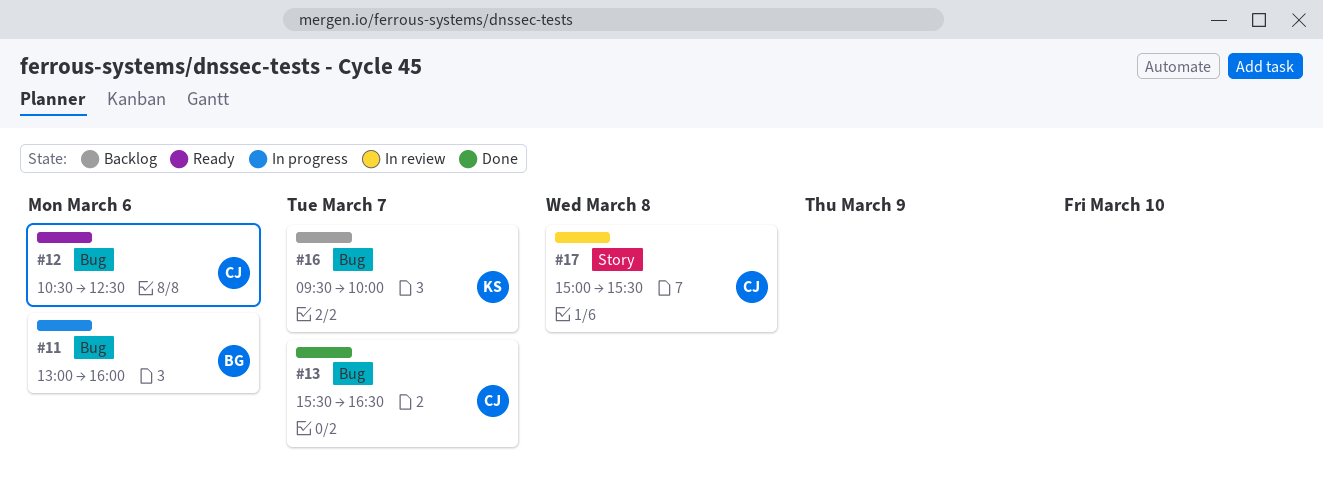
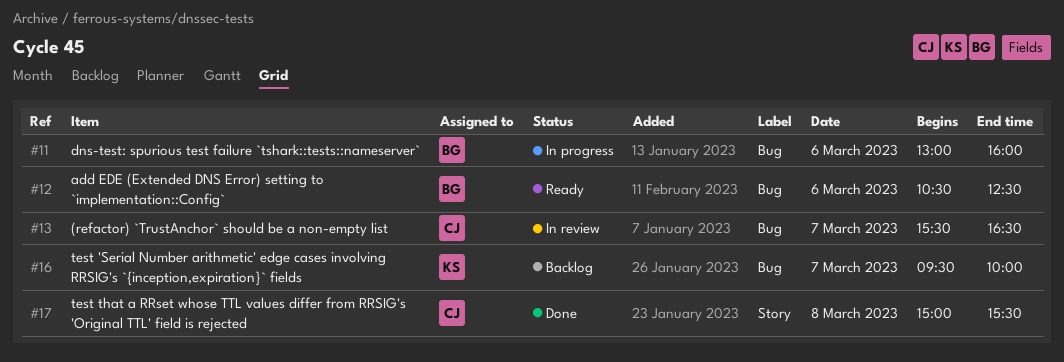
#12, owner: CJ -> BG
#13, status: Done -> In review
#17, status: In review -> Done

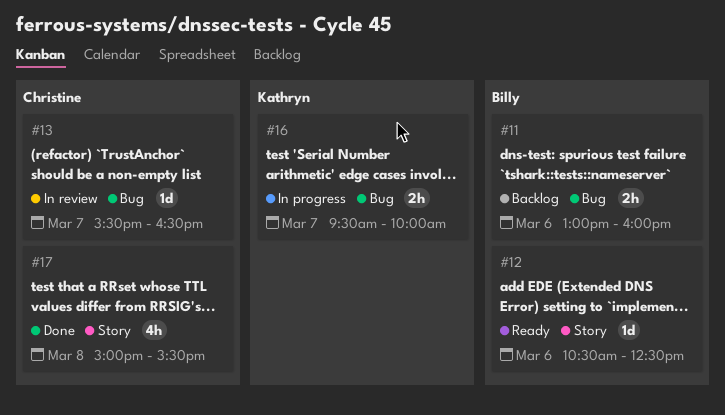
#11, status: In progress -> Backlog
#12, label: Bug -> Story
#16, status: Backlog -> In progress

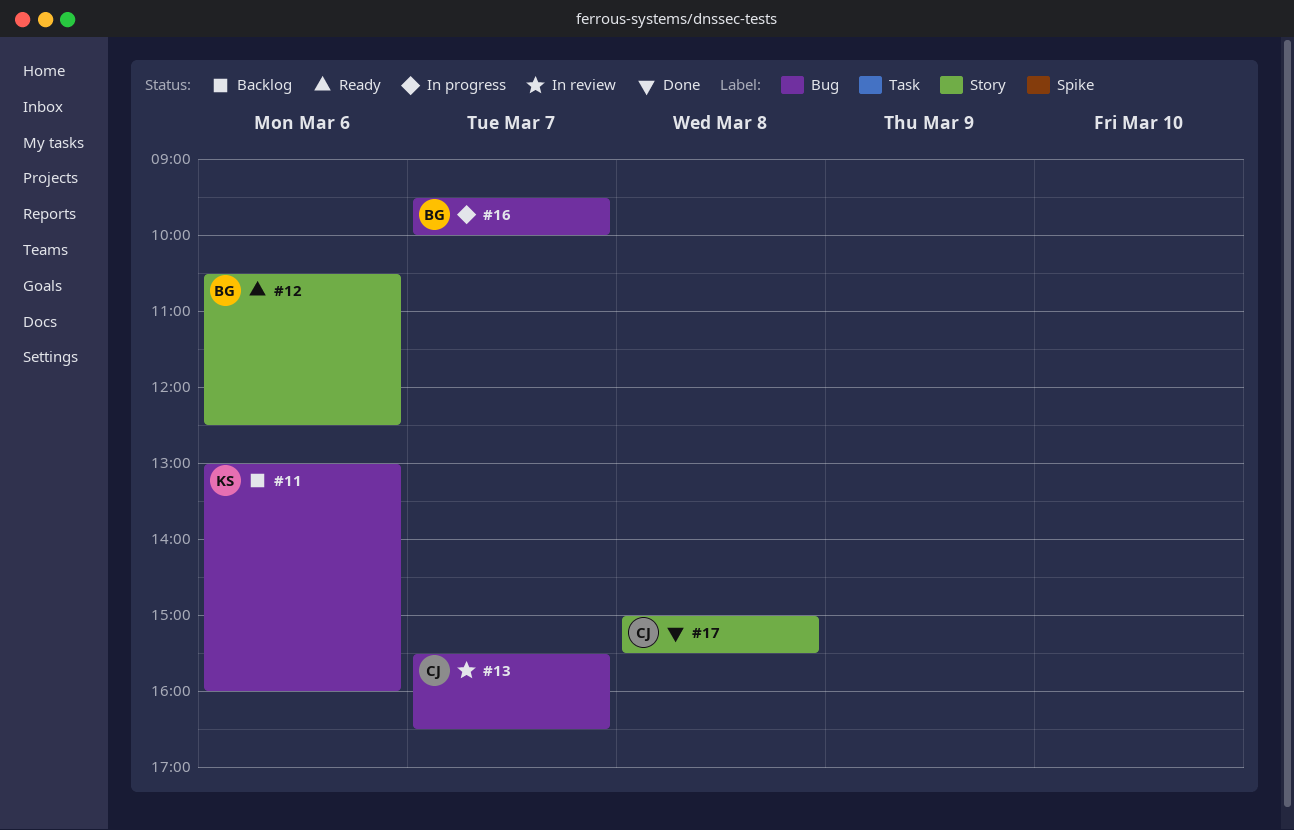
#11, owner: Billy -> Kathryn
#16, owner: Kathryn -> Billy

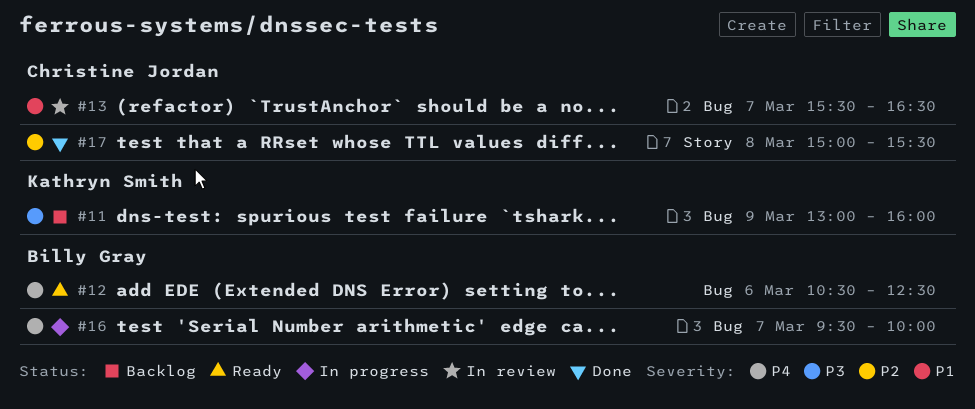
#11, day: Mar 6 -> Mar 9
#12, label: Story -> Bug

